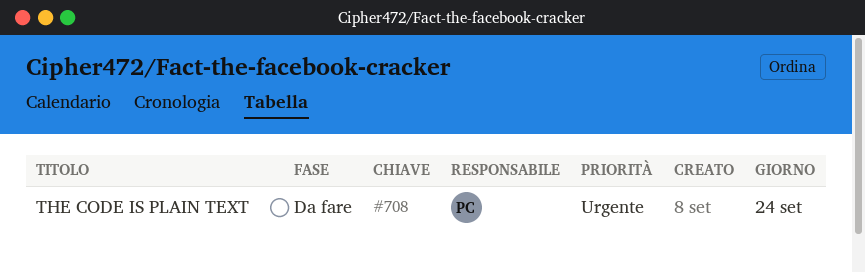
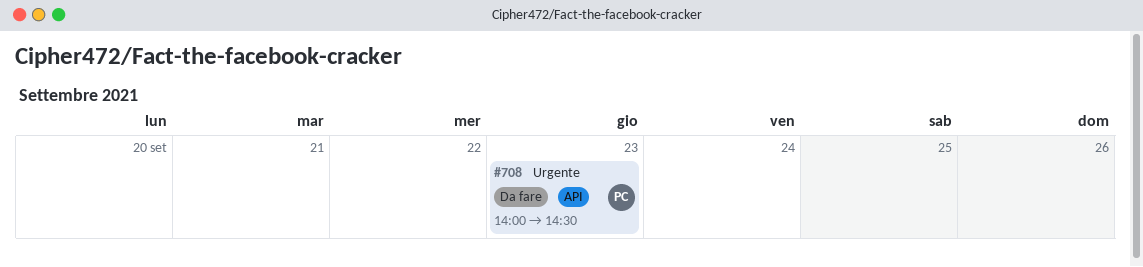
#708, day: Sep 24 -> Sep 23

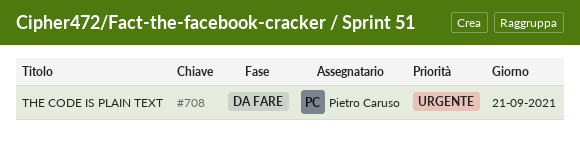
#708, day: Sep 23 -> Sep 21

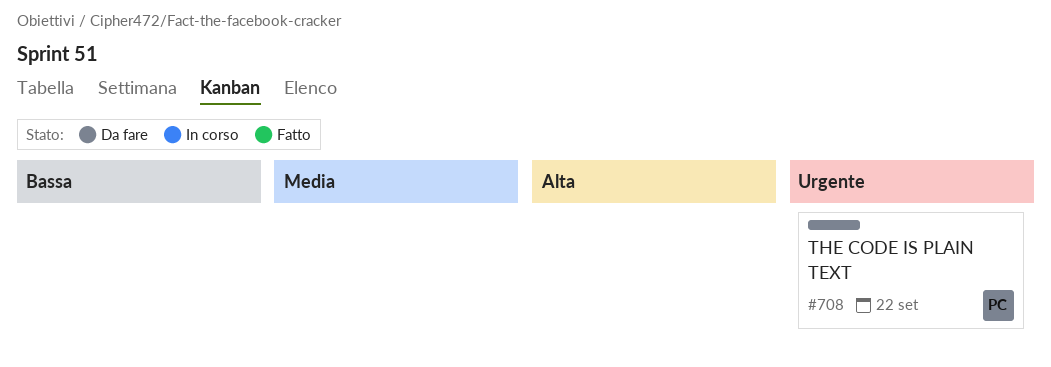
#708, day: Sep 21 -> Sep 22

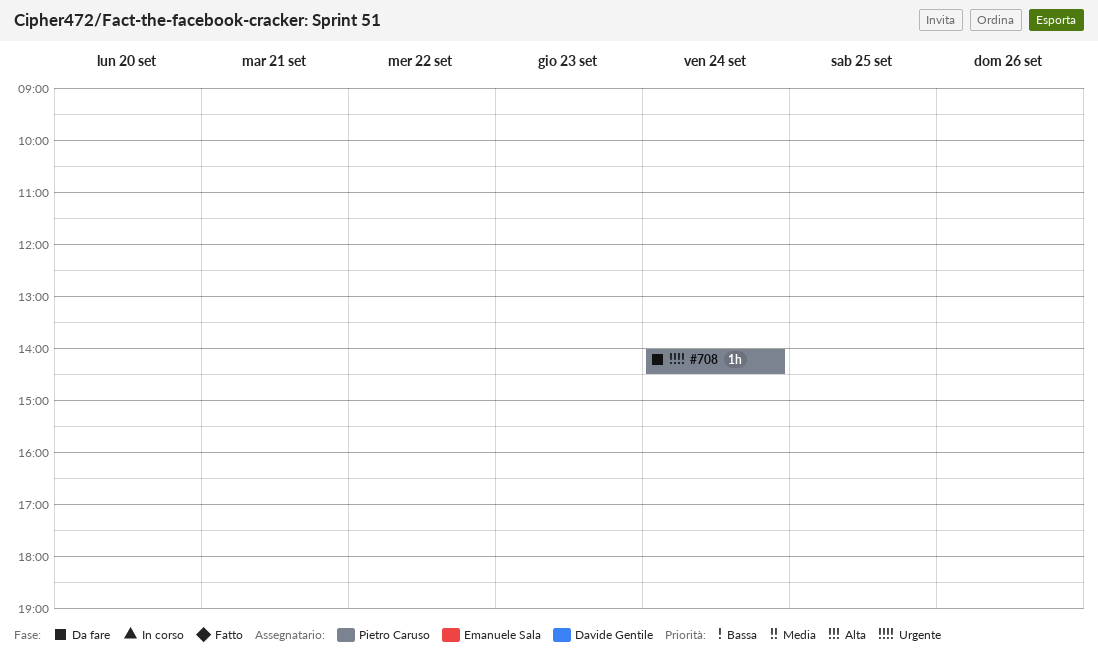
#708, day: Sep 22 -> Sep 24

